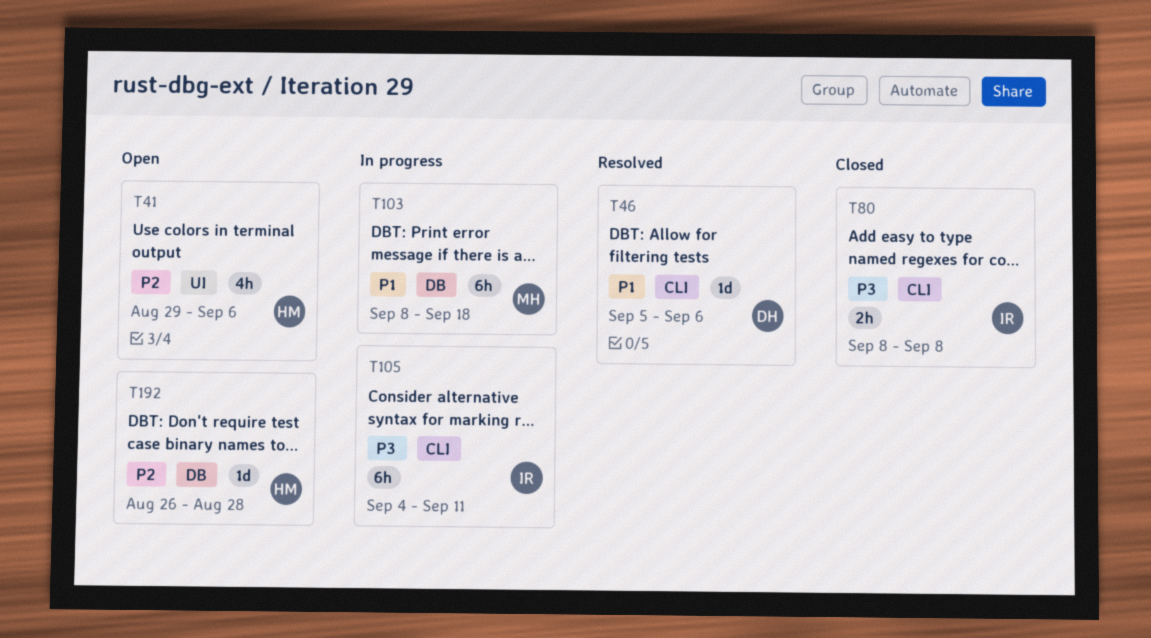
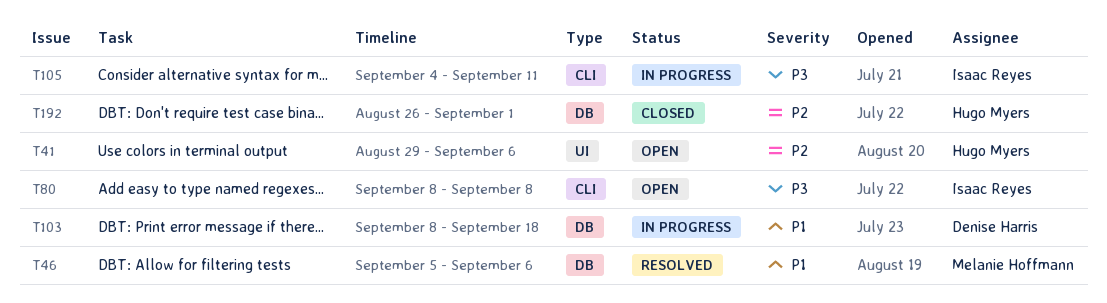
T46, owner: Denise Harris -> Melanie Hoffmann
T46, label: CLI -> DB
T80, status: Closed -> Open
T103, owner: Melanie Hoffmann -> Denise Harris
T192, status: Open -> Closed
T192, due: Aug 28 -> Sep 1

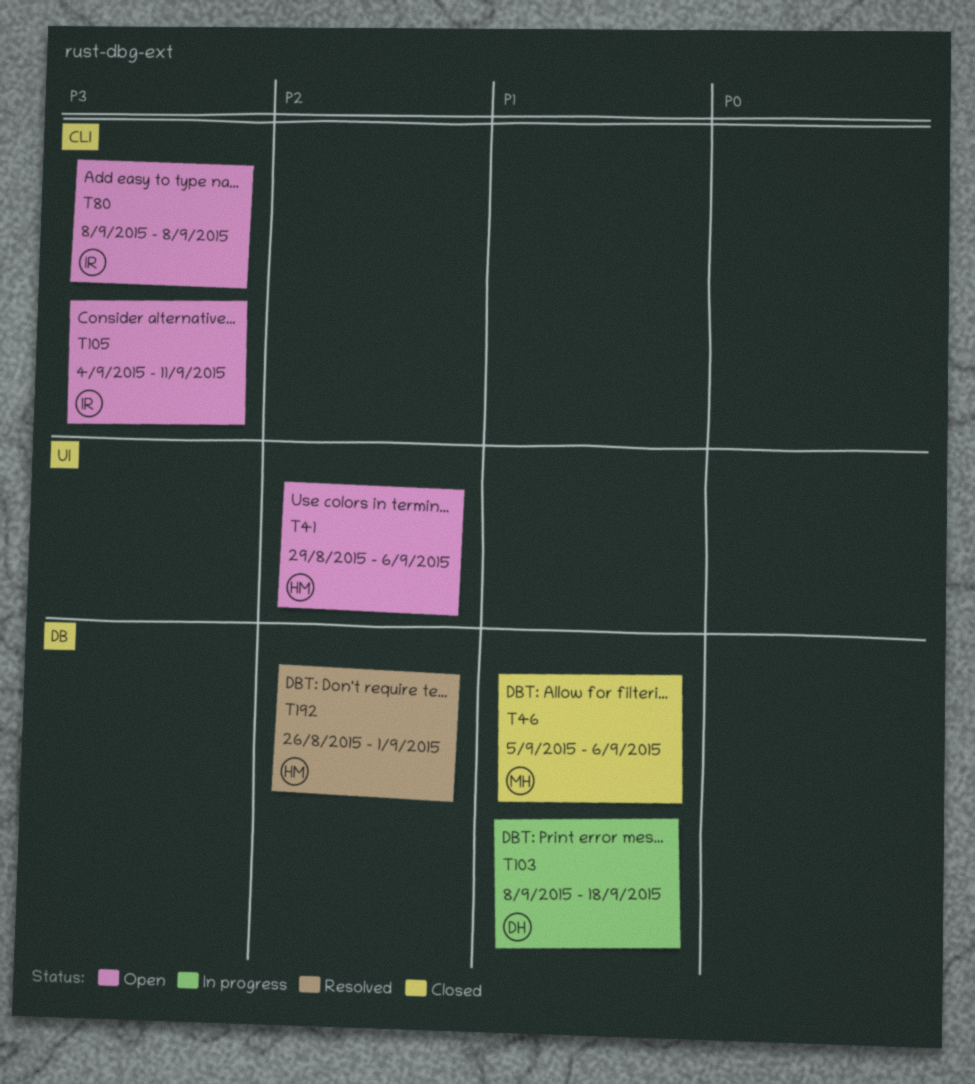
T46, status: Resolved -> Closed
T105, status: In progress -> Open
T192, status: Closed -> Resolved

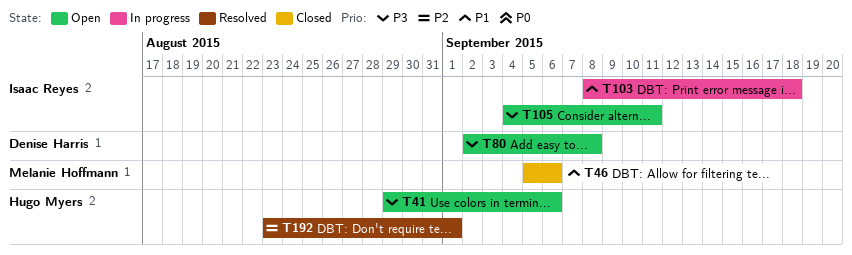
T41, priority: P2 -> P3
T80, owner: Isaac Reyes -> Denise Harris
T80, start: Sep 8 -> Sep 2
T103, owner: Denise Harris -> Isaac Reyes
T192, start: Aug 26 -> Aug 23

